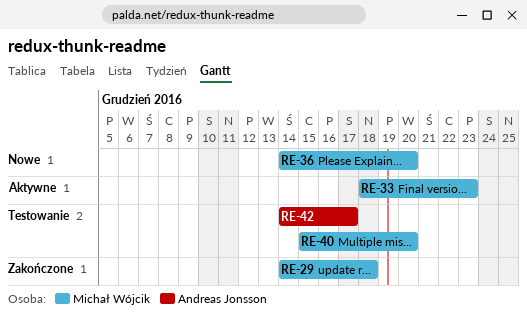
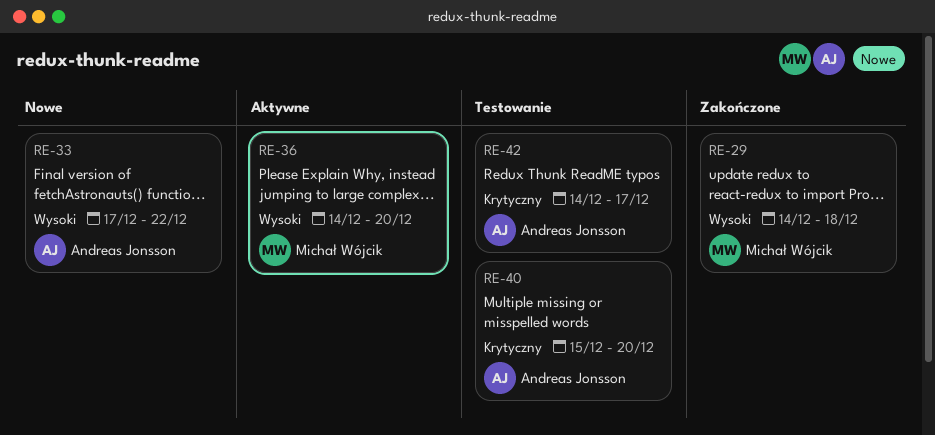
RE-33, status: Aktywne -> Nowe
RE-33, owner: Michał Wójcik -> Andreas Jonsson
RE-33, start: Dec 18 -> Dec 17
RE-33, due: Dec 23 -> Dec 22
RE-36, status: Nowe -> Aktywne
RE-40, owner: Michał Wójcik -> Andreas Jonsson

